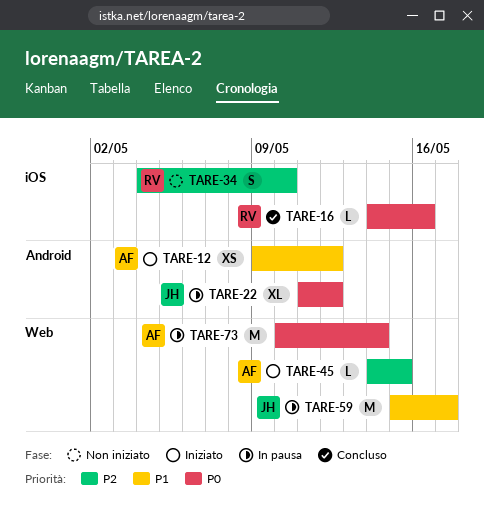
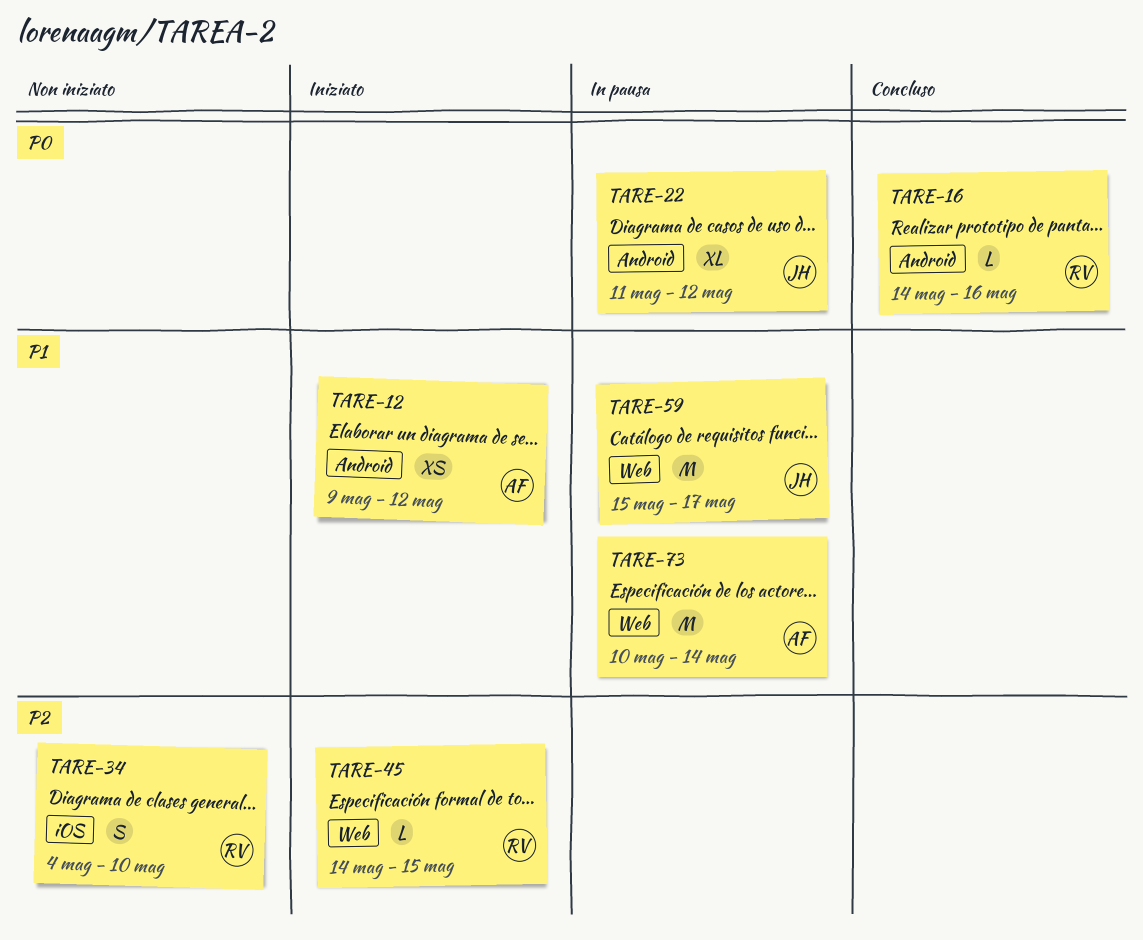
TARE-16, label: iOS -> Android
TARE-45, owner: AF -> RV
TARE-73, priority: P0 -> P1

